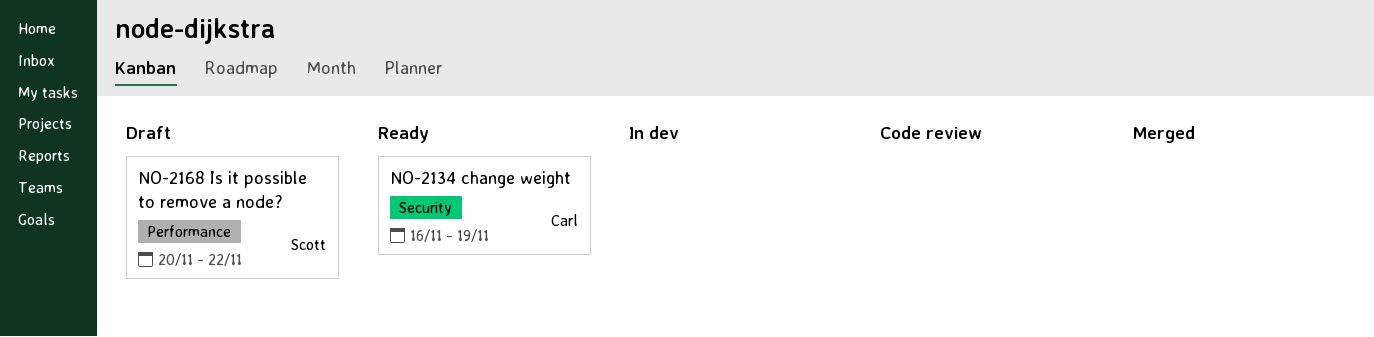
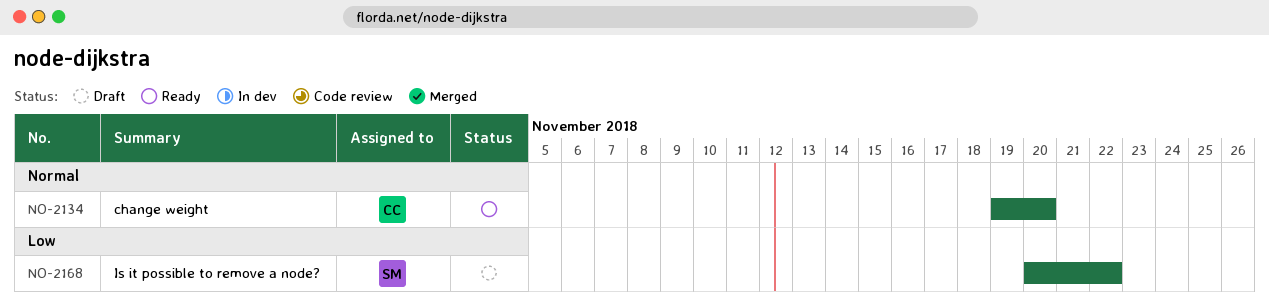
NO-2134, start: Nov 16 -> Nov 19
NO-2134, due: Nov 19 -> Nov 20

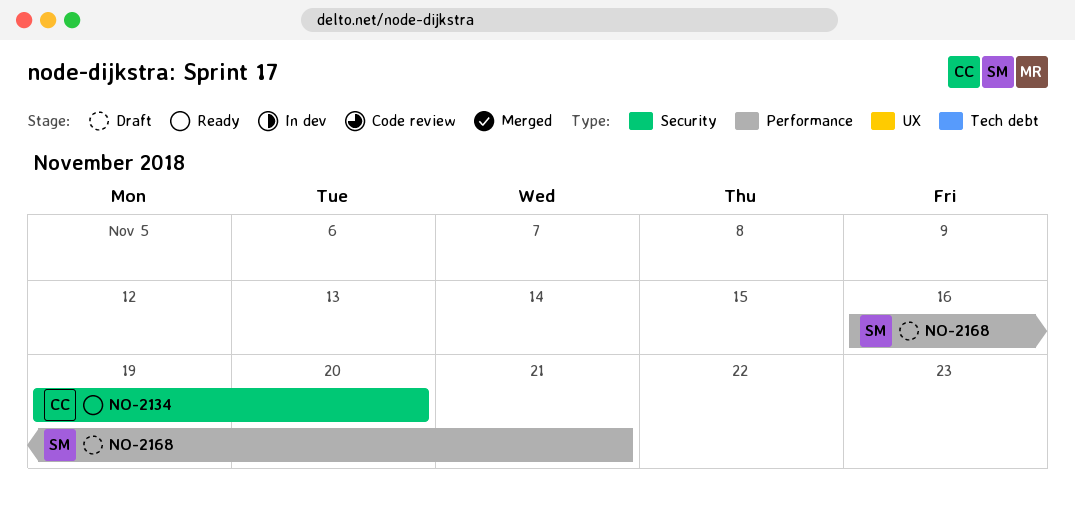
NO-2168, start: Nov 20 -> Nov 16
NO-2168, due: Nov 22 -> Nov 21

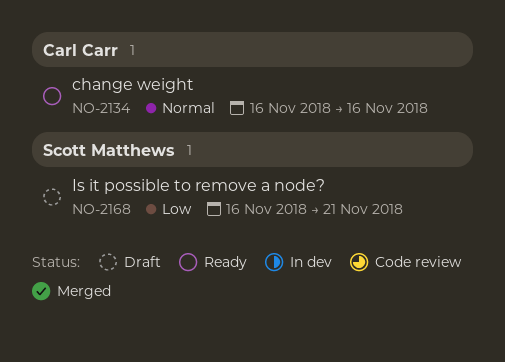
NO-2134, start: Nov 19 -> Nov 16
NO-2134, due: Nov 20 -> Nov 16

